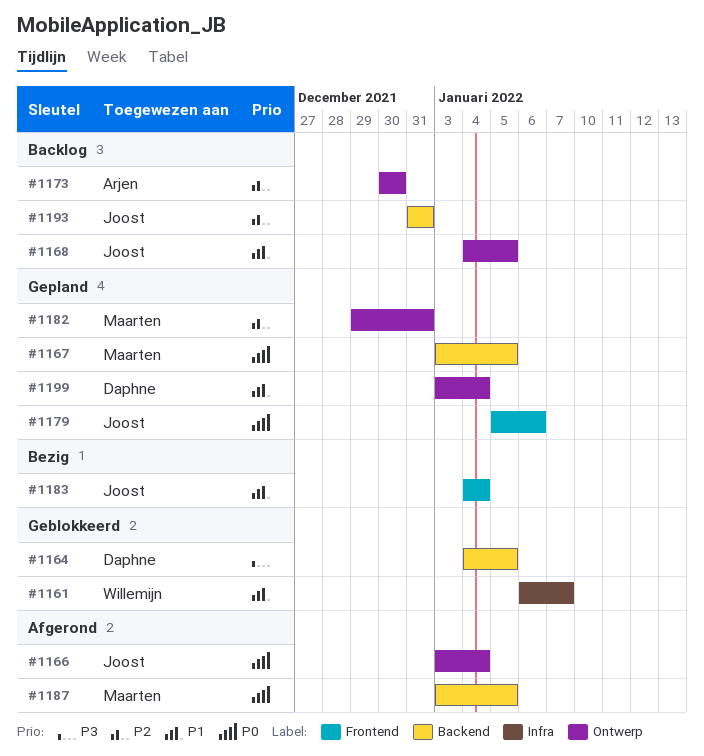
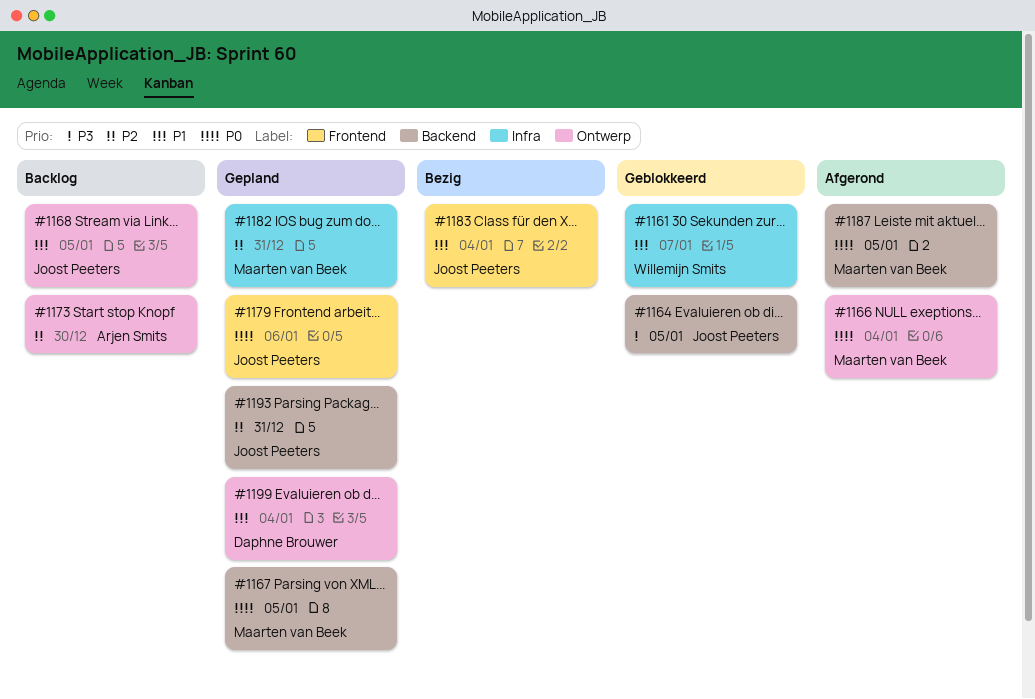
#1164, owner: Daphne Brouwer -> Joost Peeters
#1166, owner: Joost Peeters -> Maarten van Beek
#1182, label: Ontwerp -> Infra
#1193, status: Backlog -> Gepland

